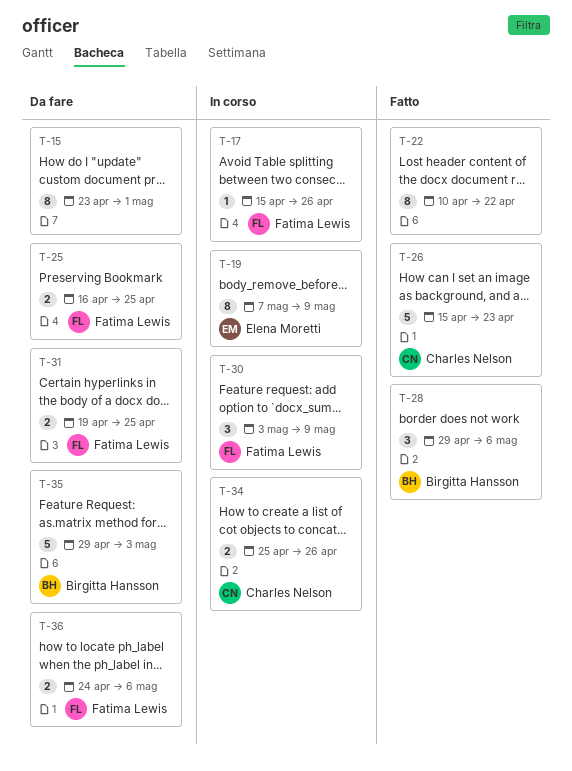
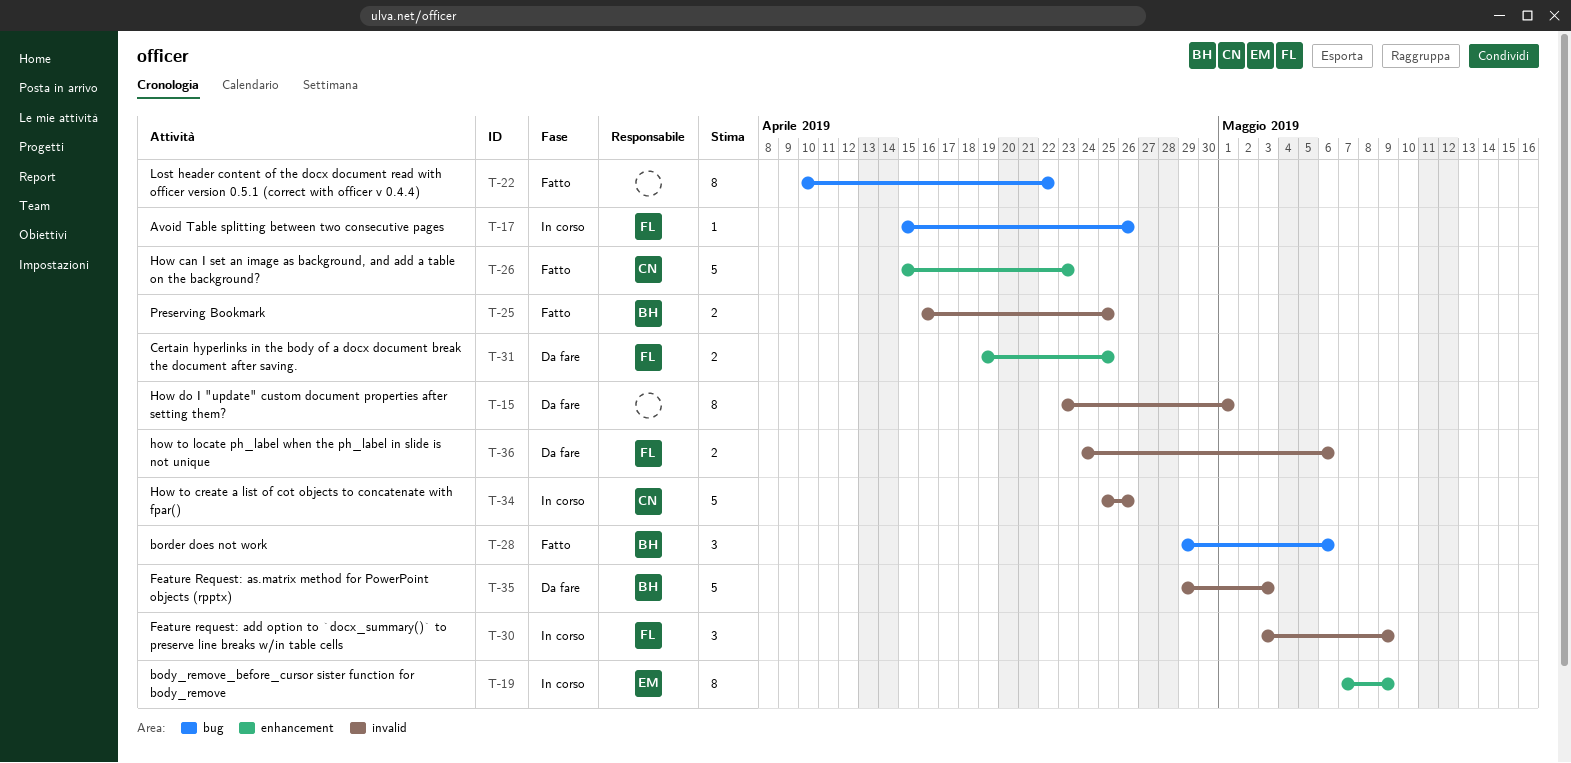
T-25, status: Da fare -> Fatto
T-25, owner: Fatima Lewis -> Birgitta Hansson
T-34, estimate: 2 -> 5

